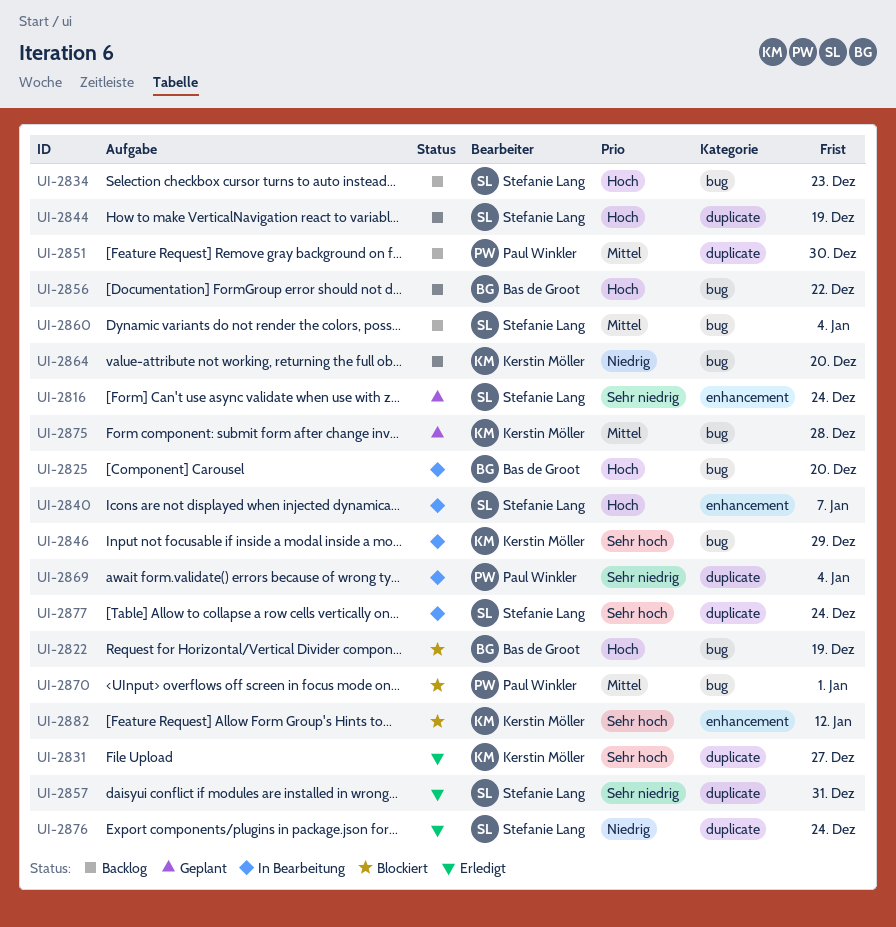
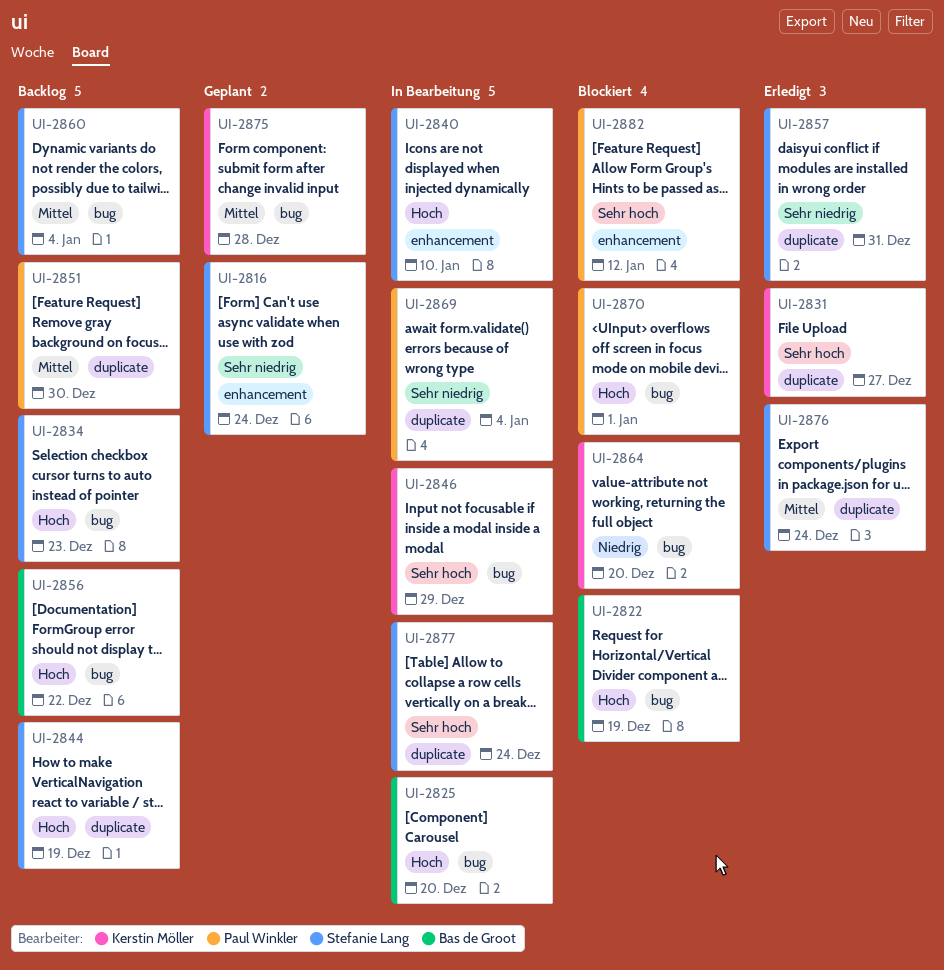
UI-2840, due: Jan 7 -> Jan 10
UI-2864, status: Backlog -> Blockiert
UI-2870, priority: Mittel -> Hoch
UI-2876, priority: Niedrig -> Mittel
UI-2882, owner: Kerstin Möller -> Paul Winkler

